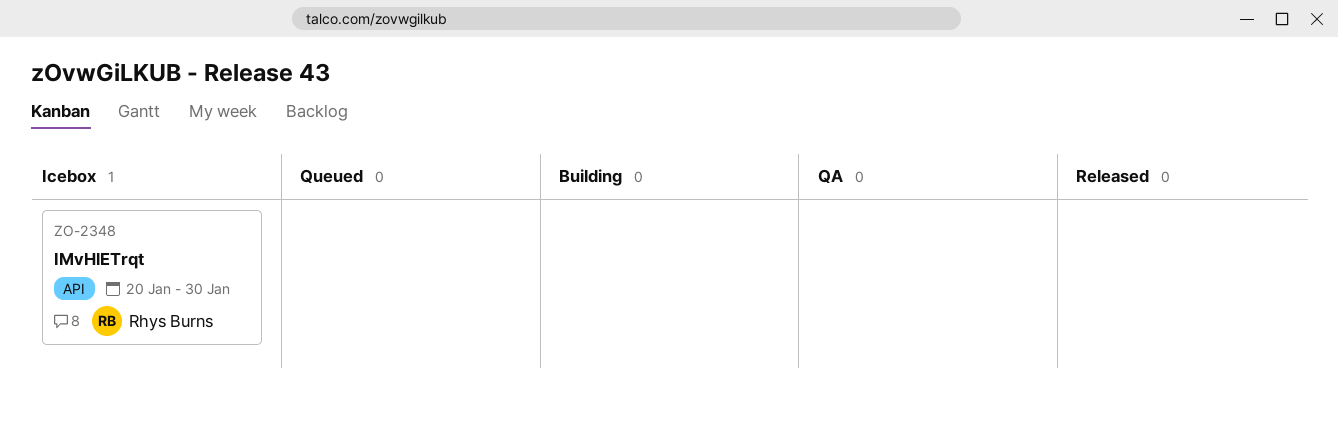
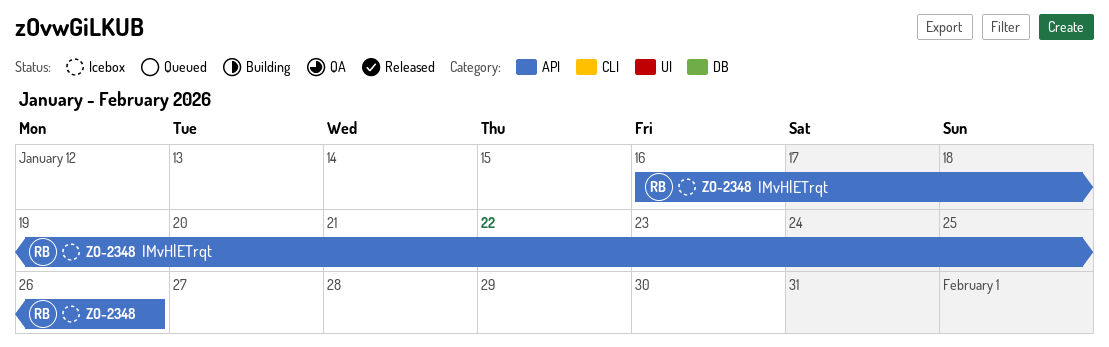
ZO-2348, start: Jan 20 -> Jan 16
ZO-2348, due: Jan 30 -> Jan 26

